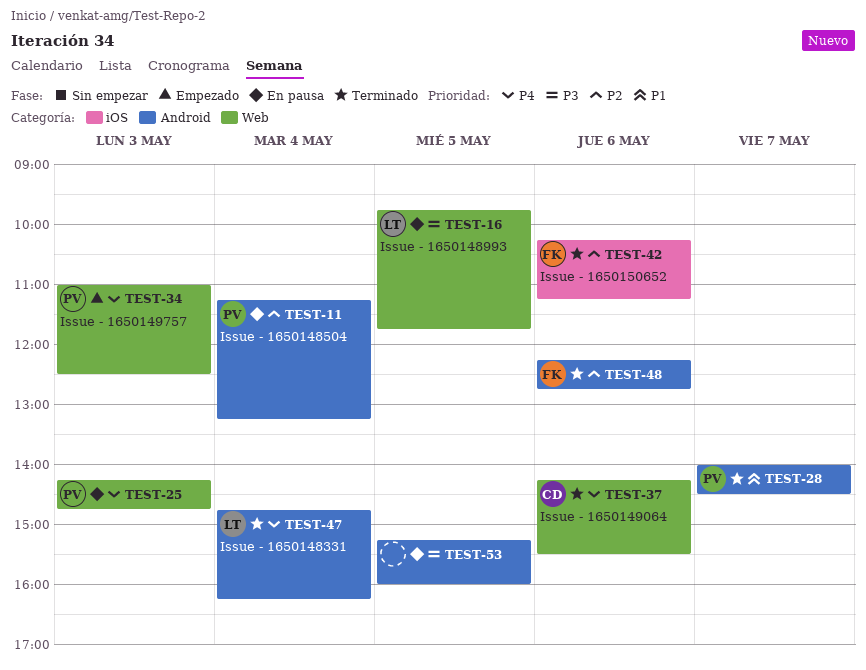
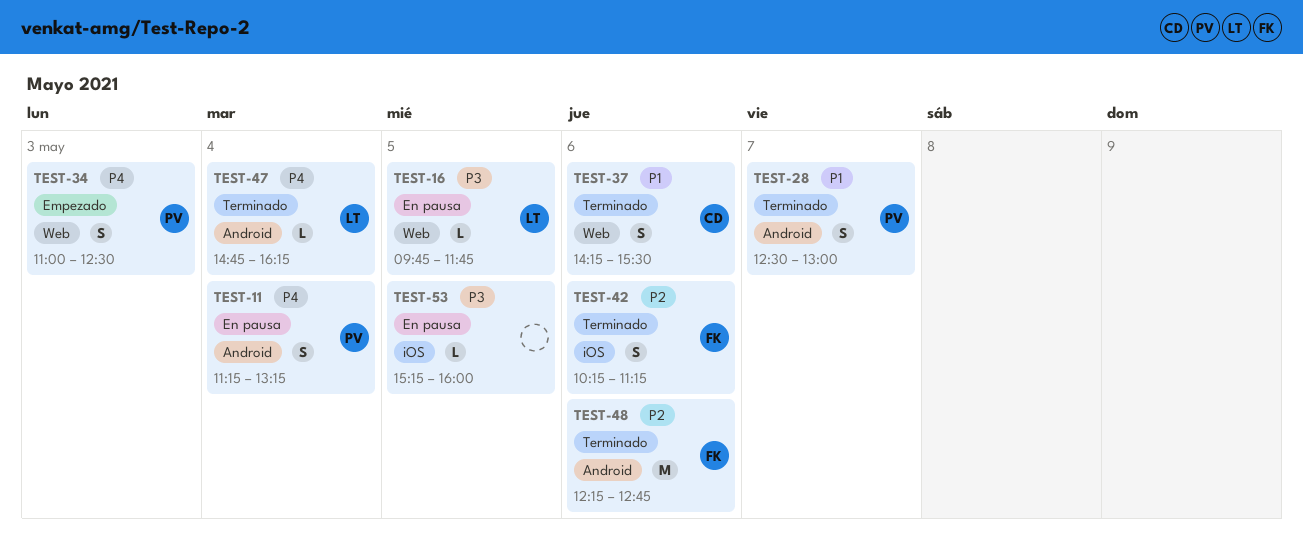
TEST-11, priority: P2 -> P4
TEST-25: present -> none
TEST-28, begins: 14:00 -> 12:30
TEST-28, ends: 14:30 -> 13:00
TEST-37, priority: P4 -> P1
TEST-53, label: Android -> iOS

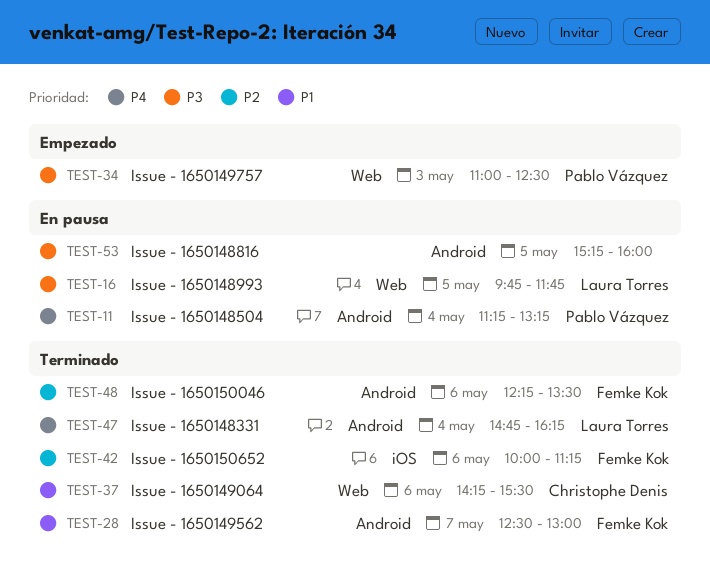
TEST-28, owner: Pablo Vázquez -> Femke Kok
TEST-34, priority: P4 -> P3
TEST-42, begins: 10:15 -> 10:00
TEST-48, ends: 12:45 -> 13:30
TEST-53, label: iOS -> Android

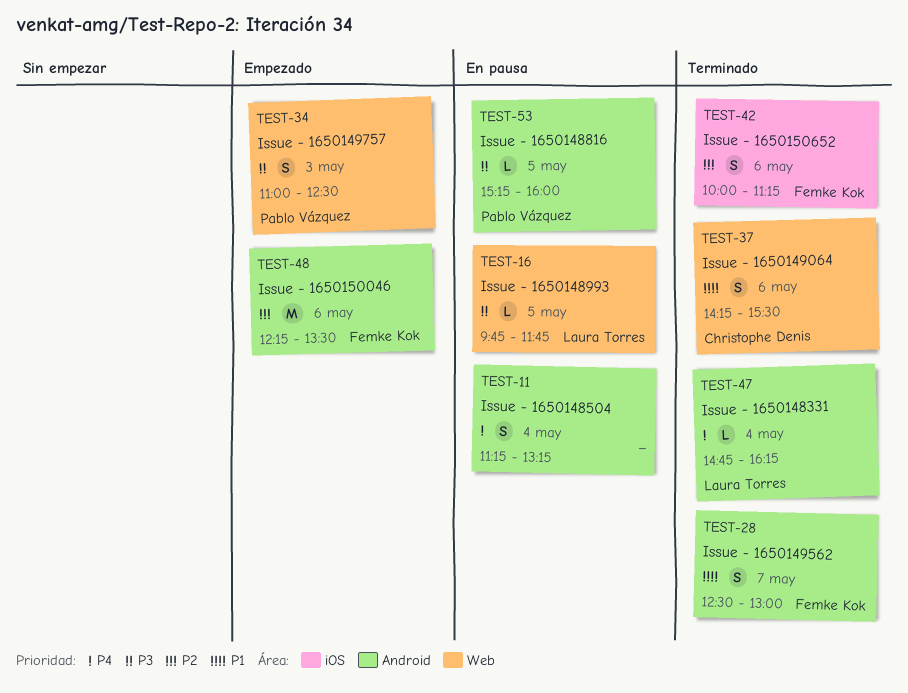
TEST-11, owner: Pablo Vázquez -> none
TEST-48, status: Terminado -> Empezado
TEST-53, owner: none -> Pablo Vázquez

